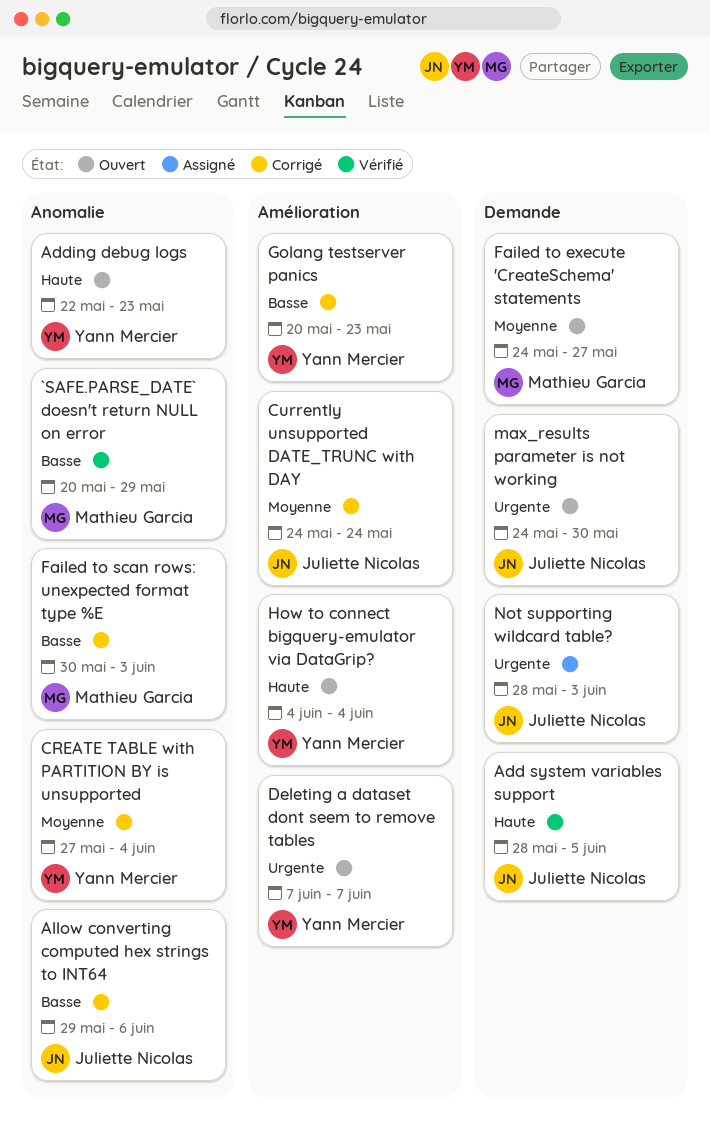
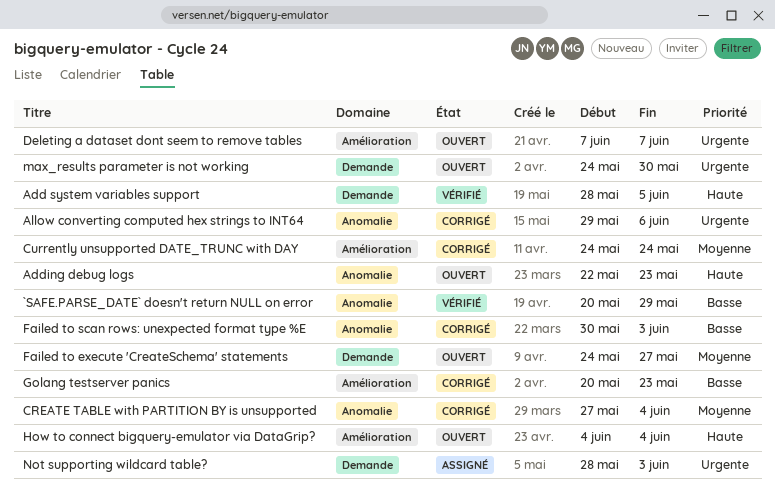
Allow converting computed hex strings to INT64, priority: Basse -> Urgente

